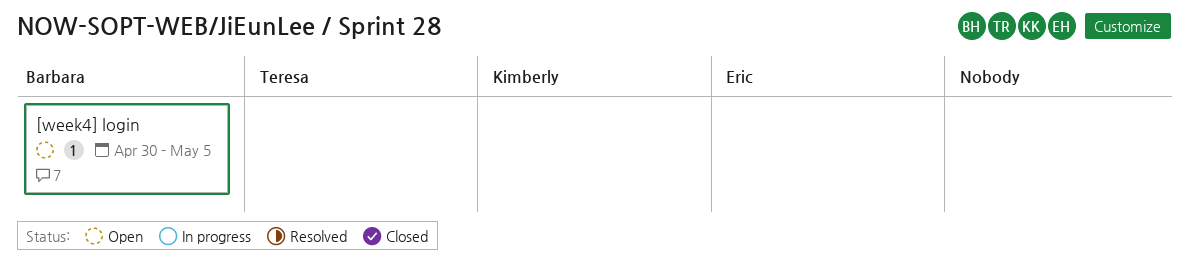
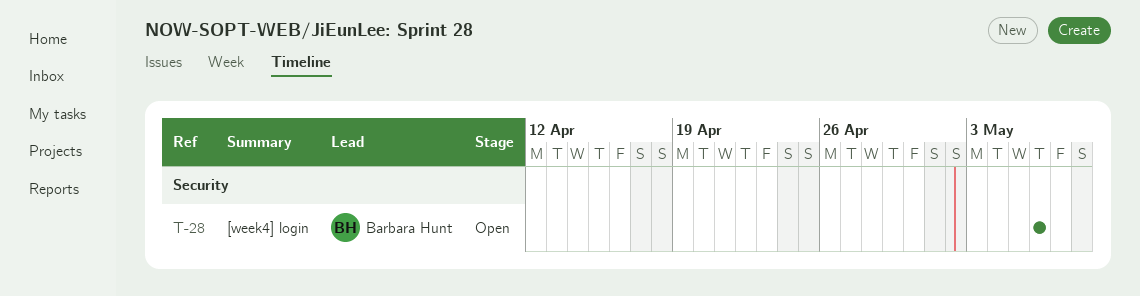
[week4] login, start: Apr 30 -> May 6
[week4] login, due: May 5 -> May 6

